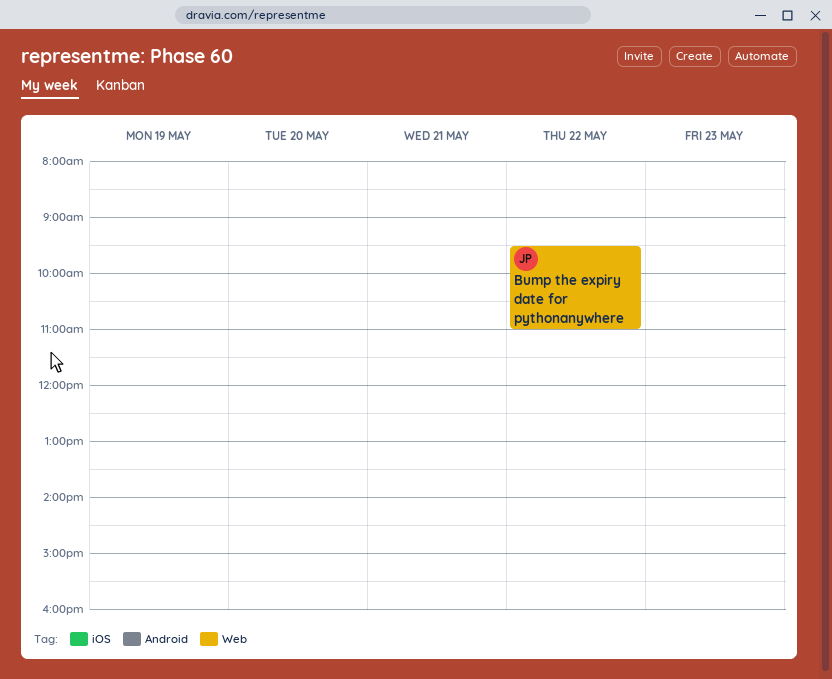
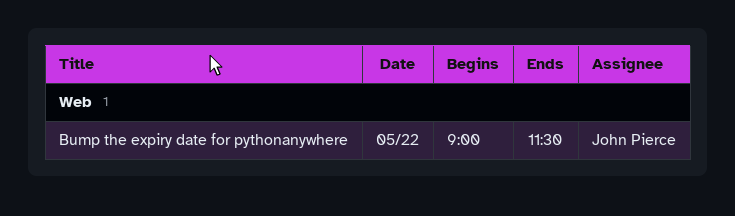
Bump the expiry date for pythonanywhere, begins: 09:30 -> 09:00
Bump the expiry date for pythonanywhere, ends: 11:00 -> 11:30

